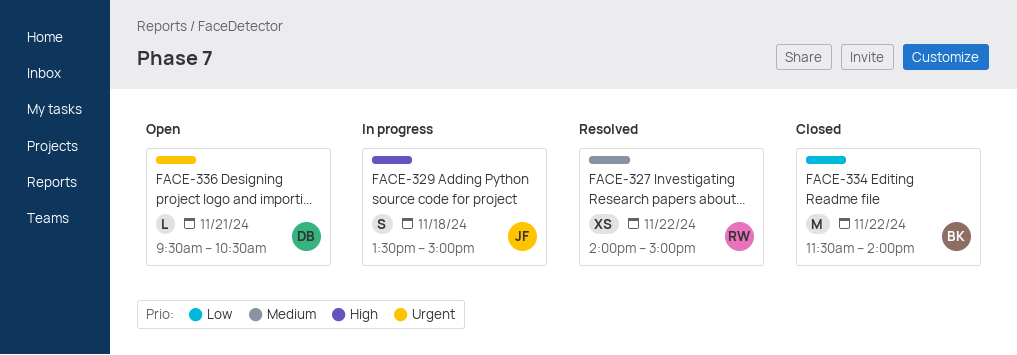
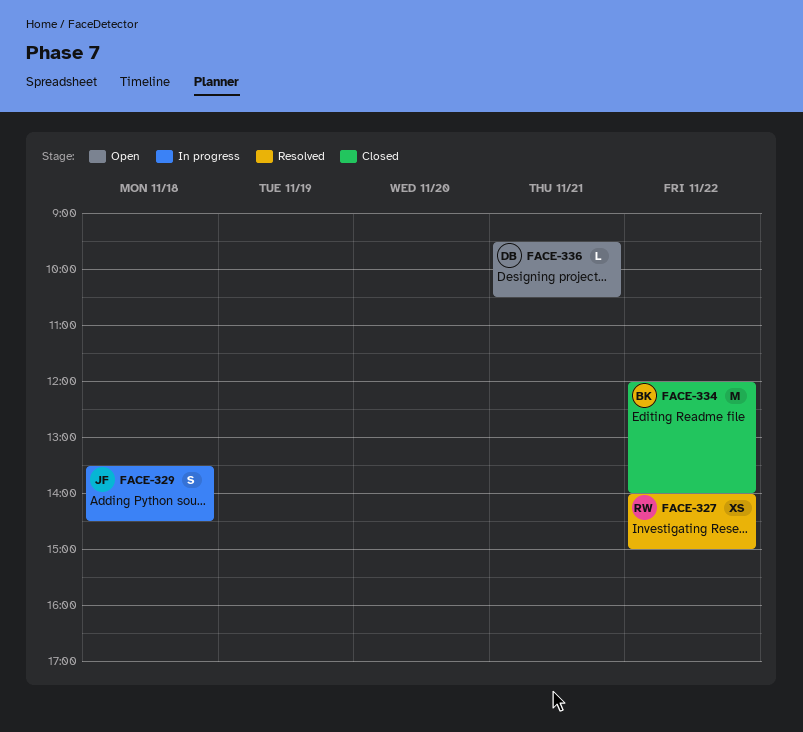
FACE-329, ends: 15:00 -> 14:30
FACE-334, begins: 11:30 -> 12:00

